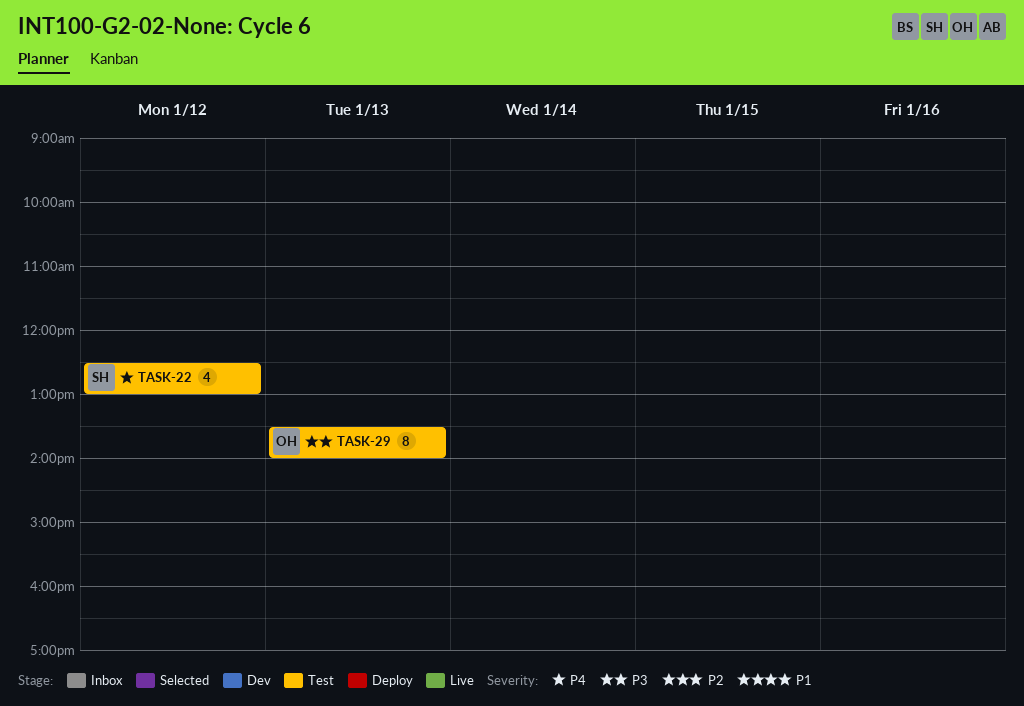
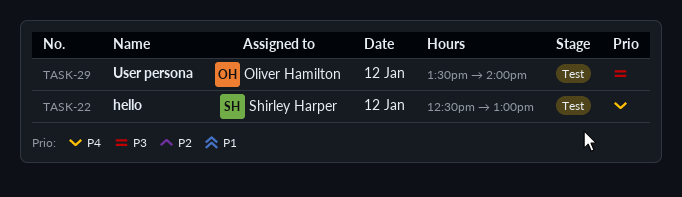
TASK-29, day: Jan 13 -> Jan 12

